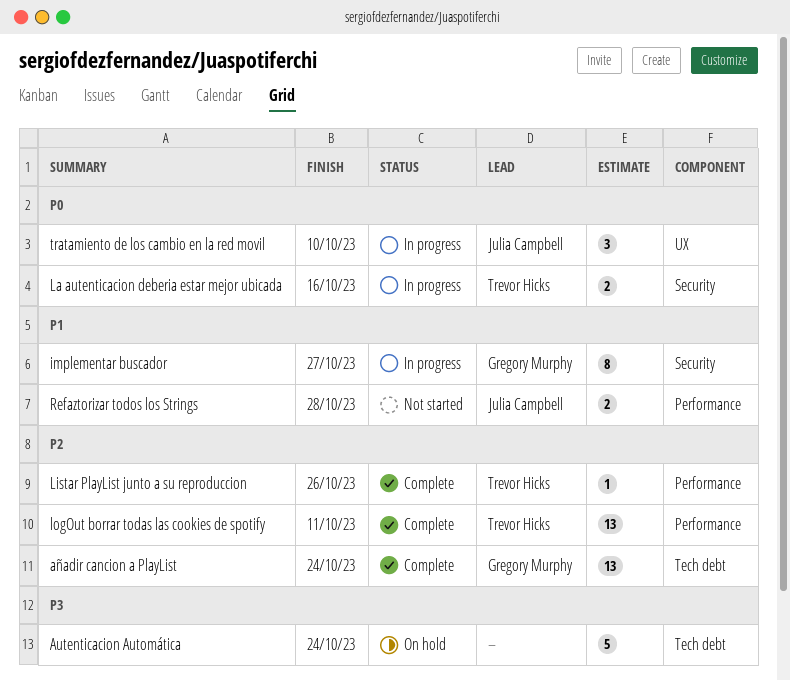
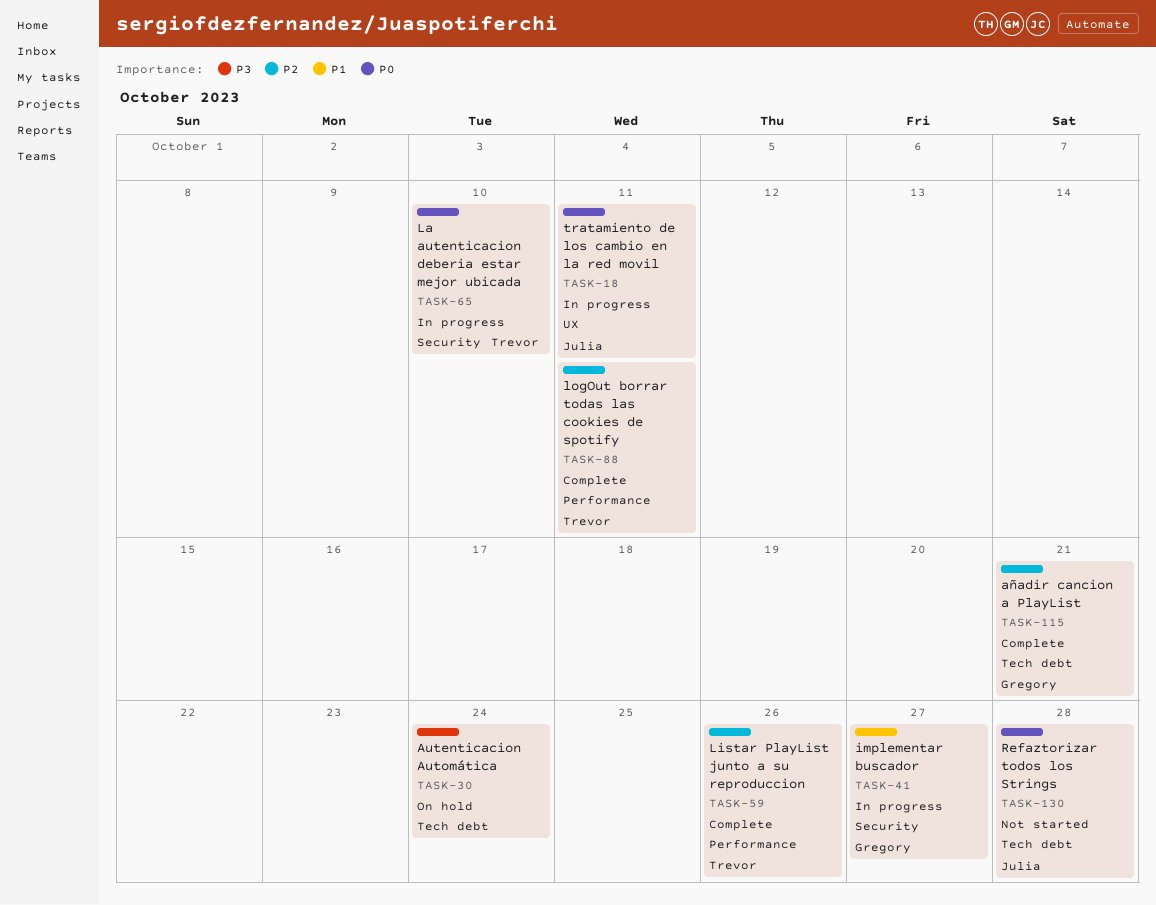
añadir cancion a PlayList, due: Oct 24 -> Oct 21
La autenticacion deberia estar mejor ubicada, due: Oct 16 -> Oct 10
Refaztorizar todos los Strings, priority: P1 -> P0
Refaztorizar todos los Strings, label: Performance -> Tech debt
tratamiento de los cambio en la red movil, due: Oct 10 -> Oct 11

